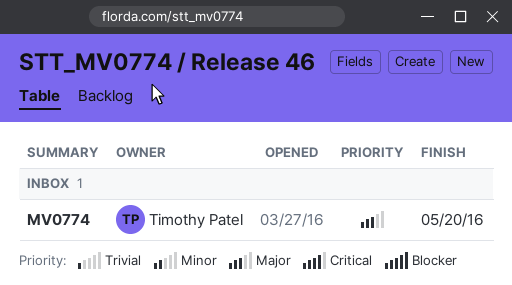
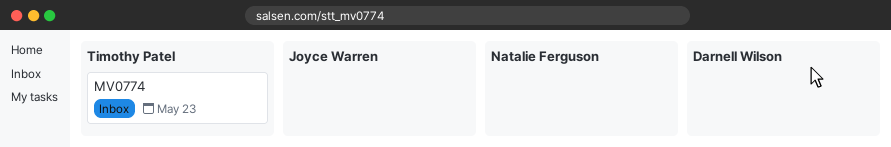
MV0774, due: May 20 -> May 23

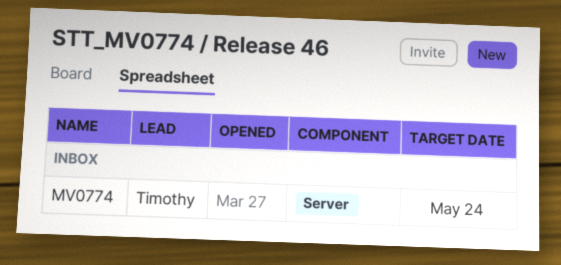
MV0774, due: May 23 -> May 24

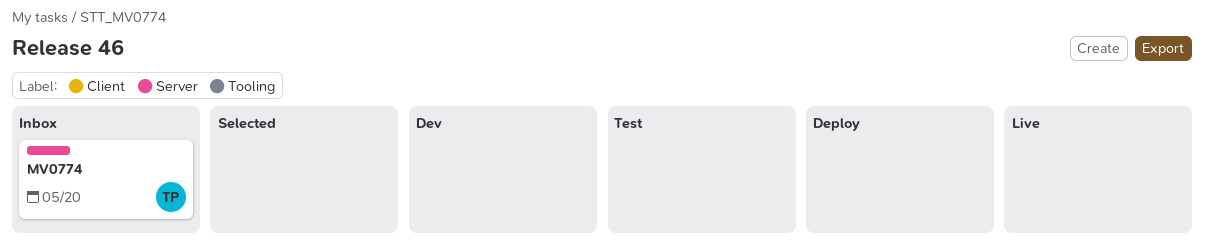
MV0774, due: May 24 -> May 20

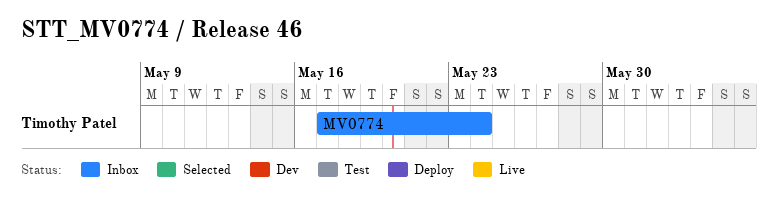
MV0774, due: May 20 -> May 24

